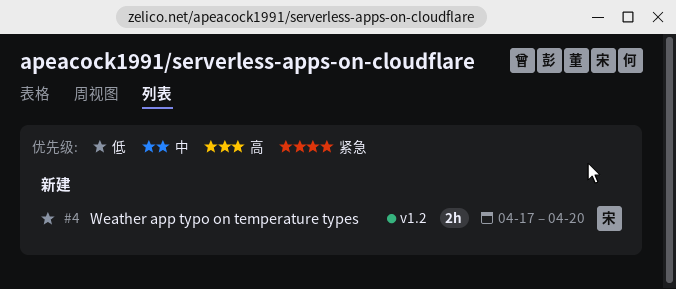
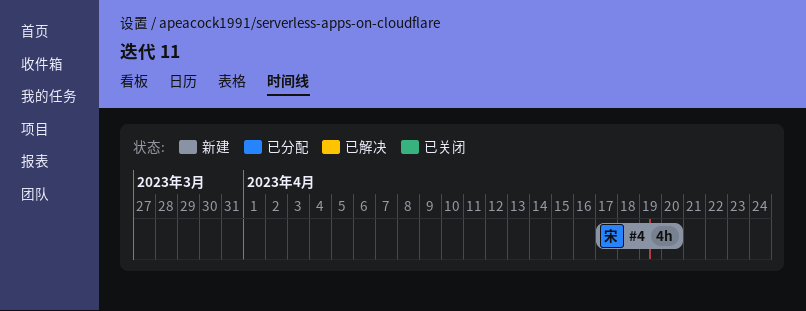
#4, estimate: 2h -> 4h

